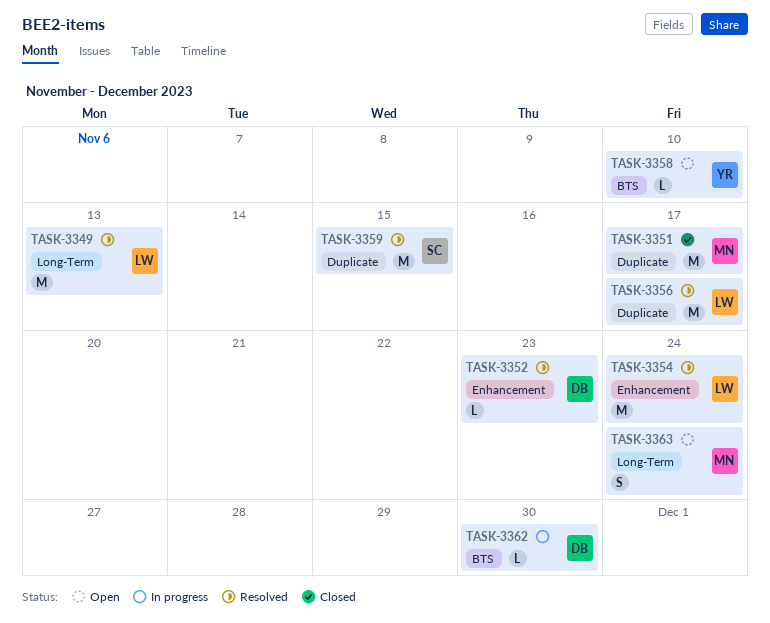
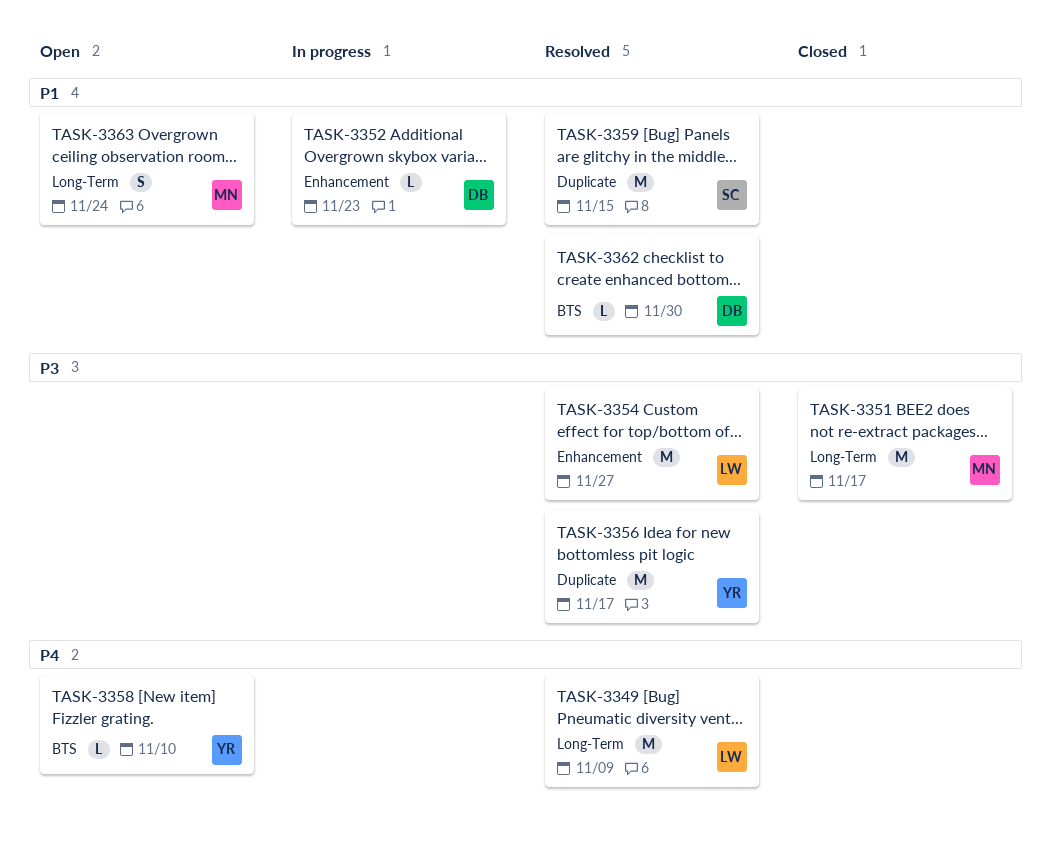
TASK-3349, due: Nov 13 -> Nov 9
TASK-3351, label: Duplicate -> Long-Term
TASK-3352, status: Resolved -> In progress
TASK-3354, due: Nov 24 -> Nov 27
TASK-3356, owner: LW -> YR
TASK-3362, status: In progress -> Resolved

